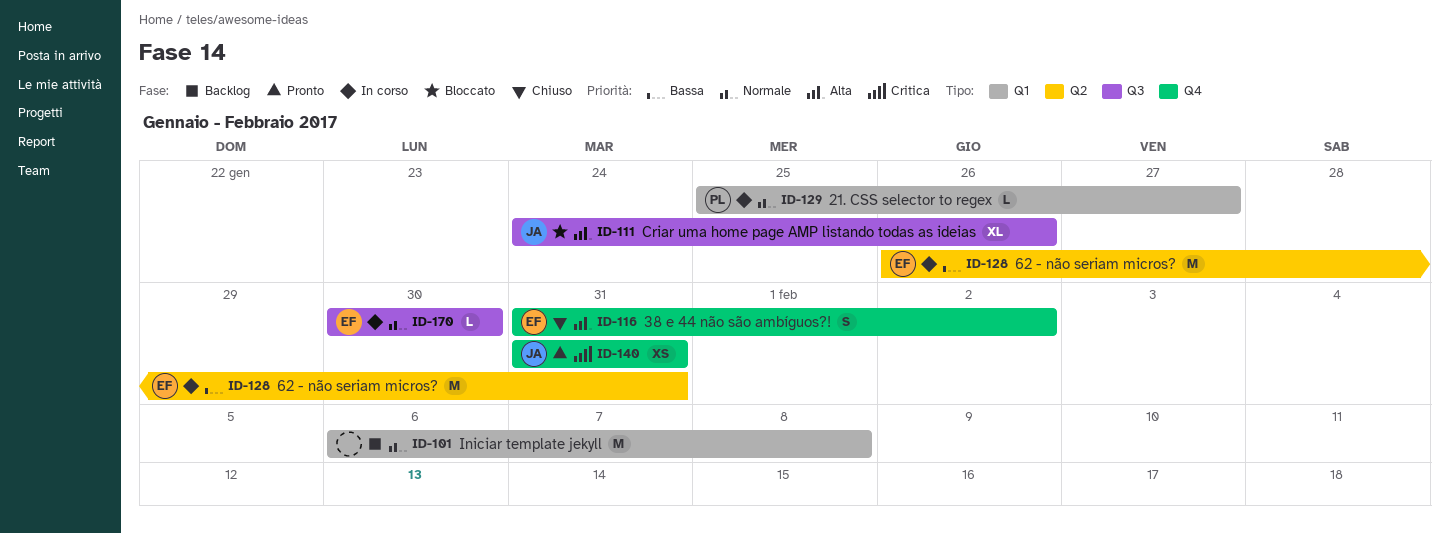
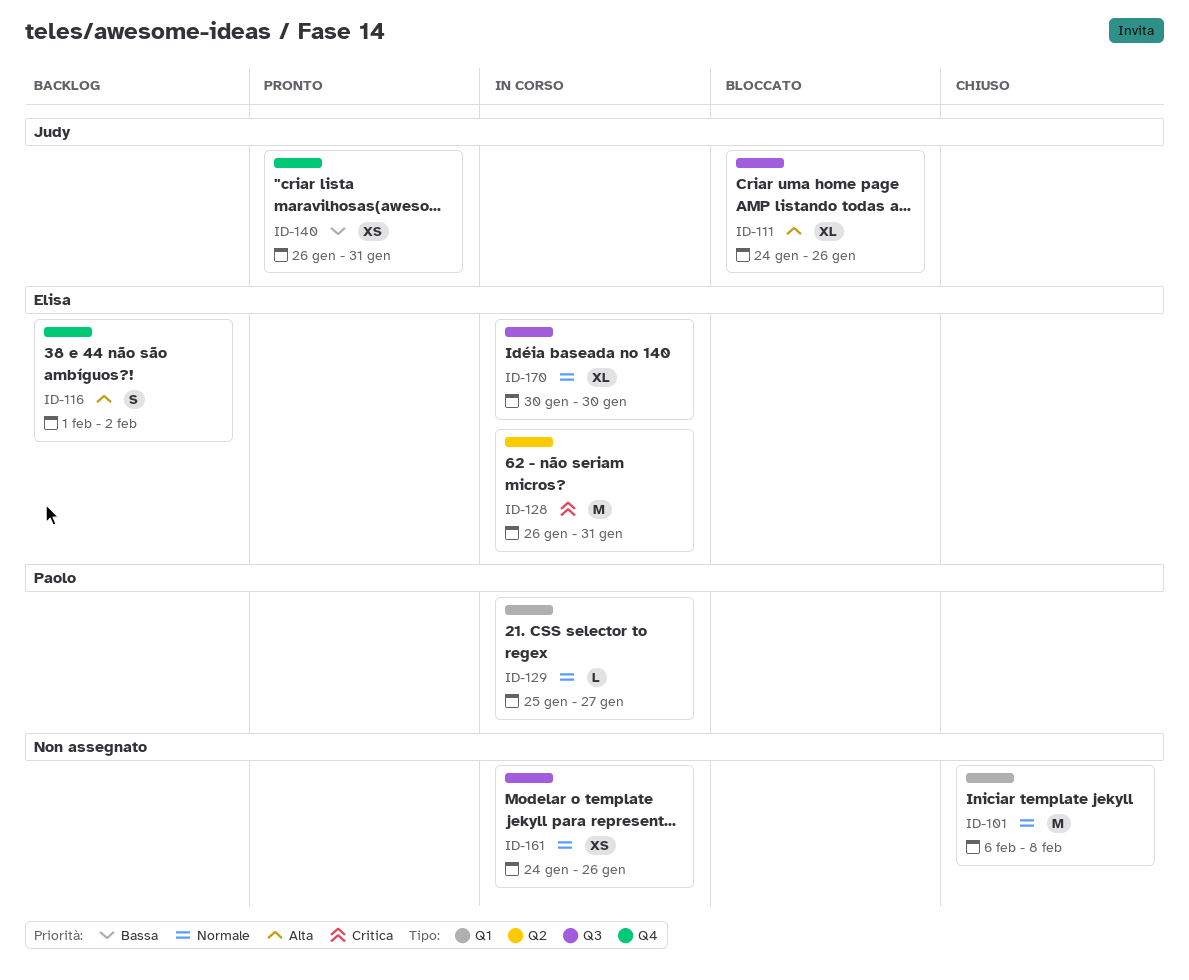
ID-101, status: Backlog -> Chiuso
ID-116, status: Chiuso -> Backlog
ID-116, start: Jan 31 -> Feb 1
ID-128, priority: Bassa -> Critica
ID-140, priority: Critica -> Bassa
ID-140, start: Jan 31 -> Jan 26
ID-161: none -> present
ID-170, estimate: L -> XL

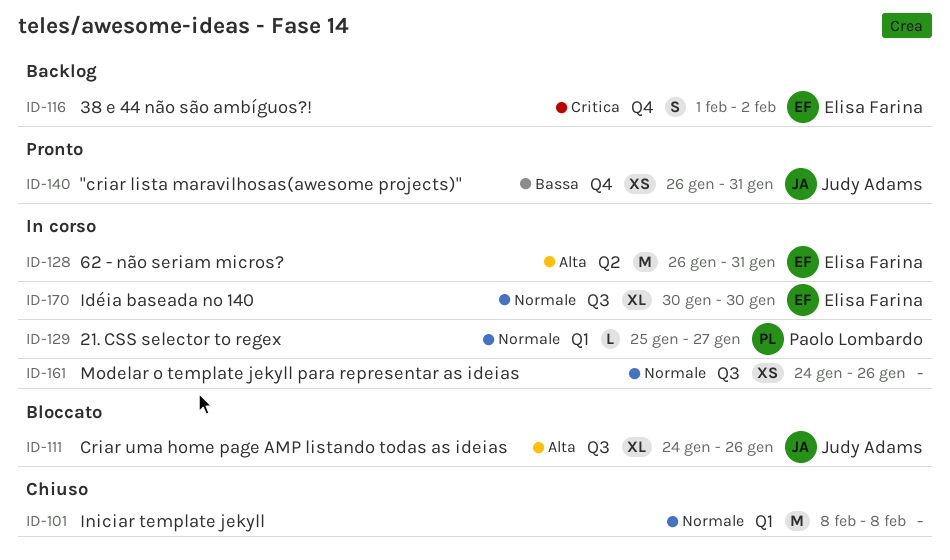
ID-101, start: Feb 6 -> Feb 8
ID-116, priority: Alta -> Critica
ID-128, priority: Critica -> Alta

